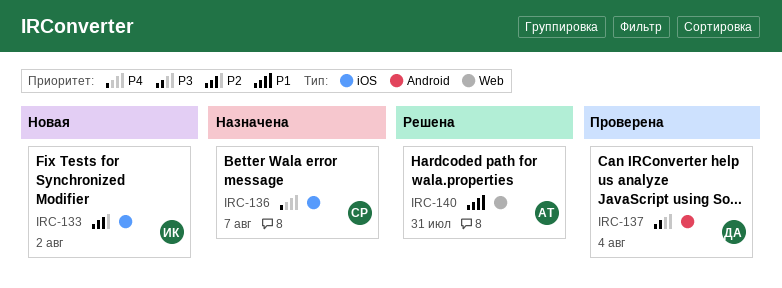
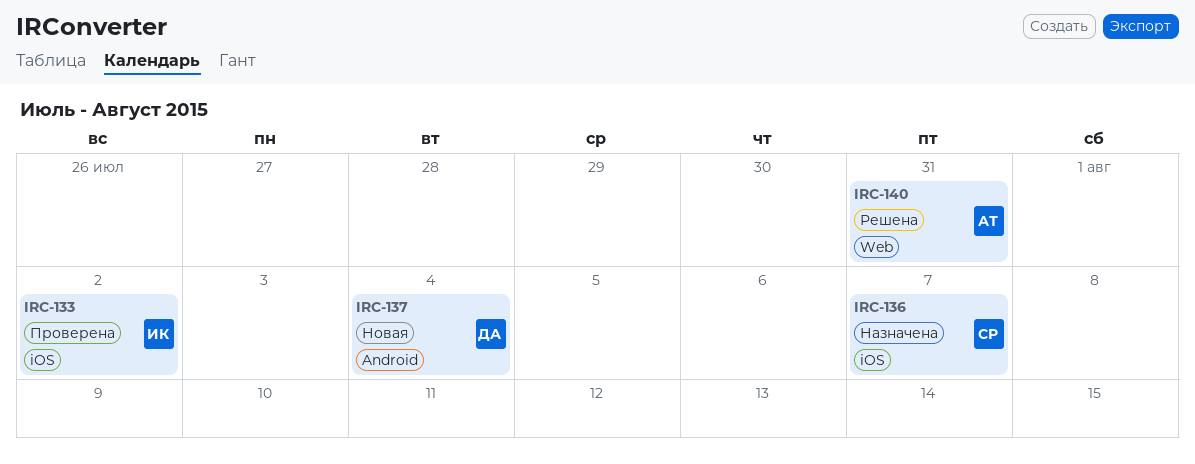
IRC-133, status: Новая -> Проверена
IRC-137, status: Проверена -> Новая

